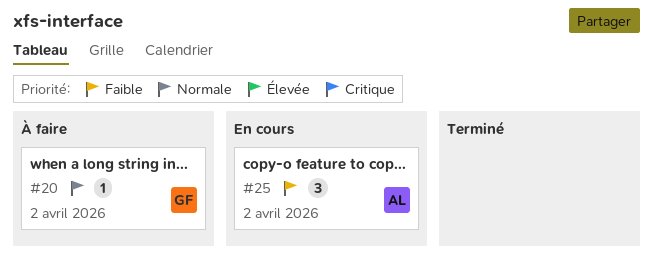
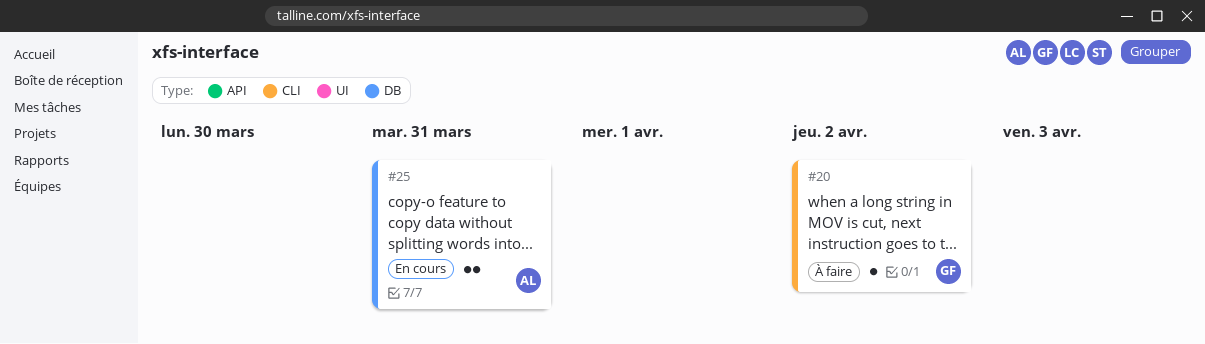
#25, estimate: 3 -> 2
#25, due: Apr 2 -> Mar 31

